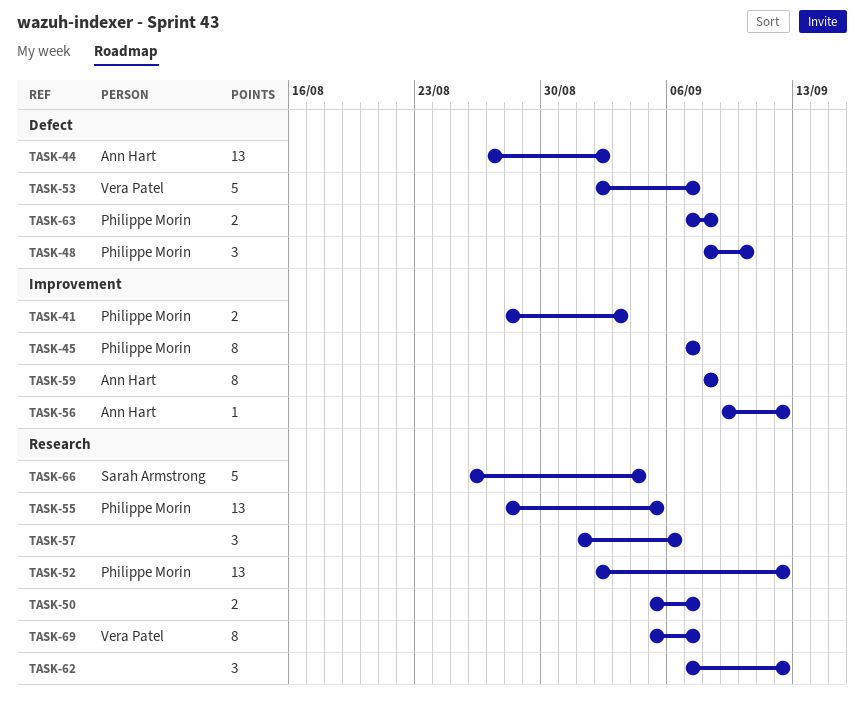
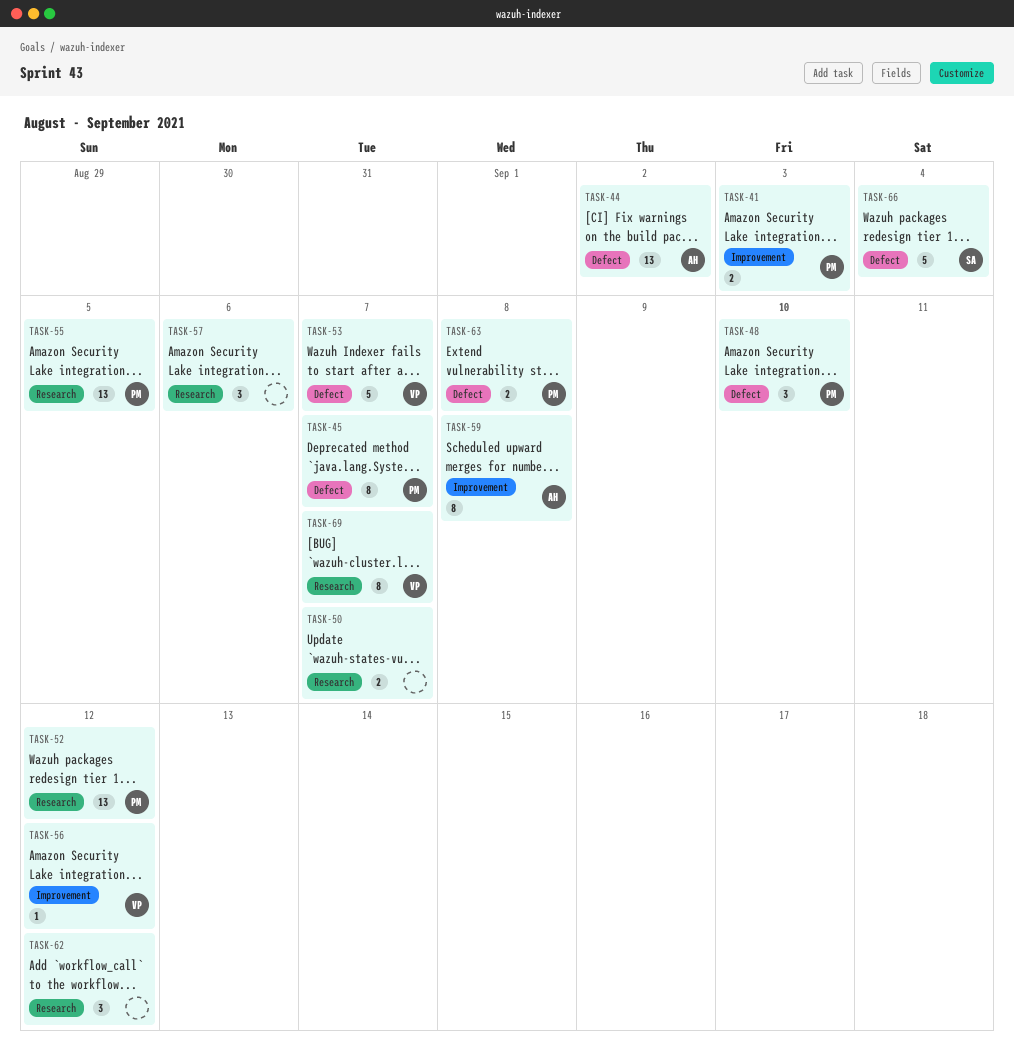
TASK-45, label: Improvement -> Defect
TASK-56, owner: Ann Hart -> Vera Patel
TASK-66, label: Research -> Defect

